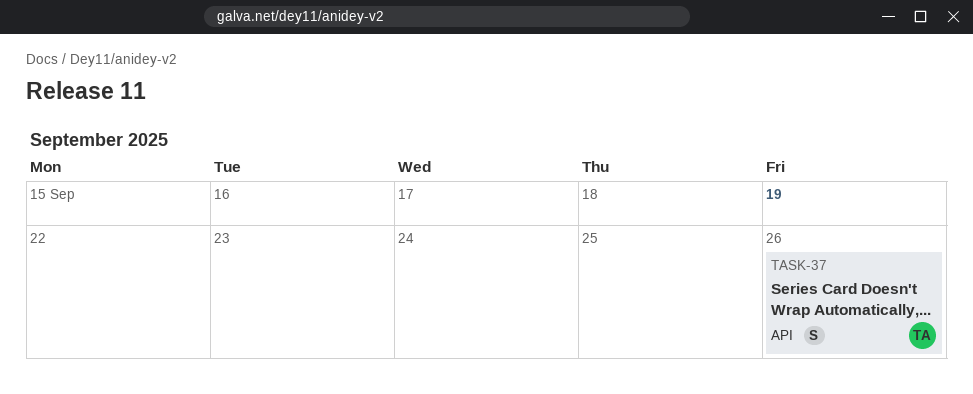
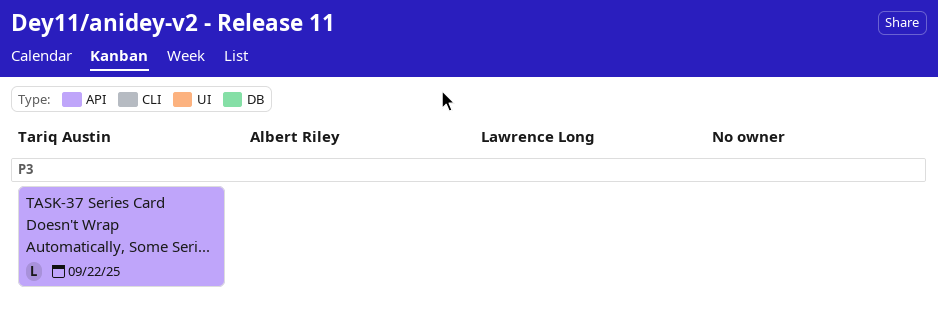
TASK-37, estimate: S -> L
TASK-37, due: Sep 26 -> Sep 22

